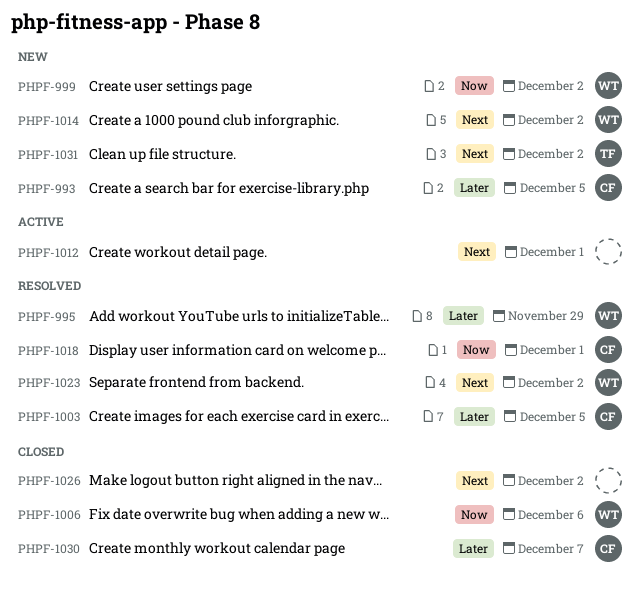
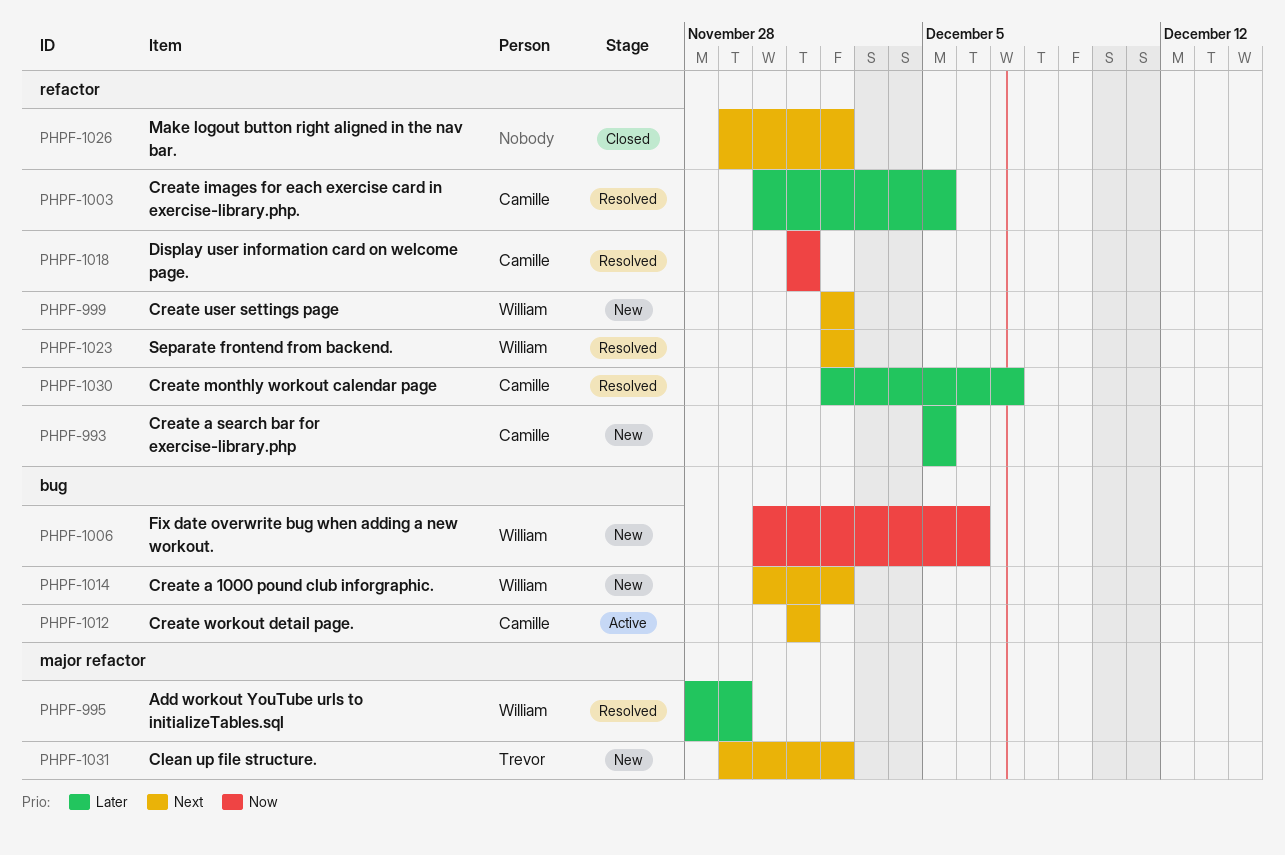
PHPF-999, priority: Now -> Next
PHPF-1006, status: Closed -> New
PHPF-1012, owner: none -> Camille
PHPF-1030, status: Closed -> Resolved

